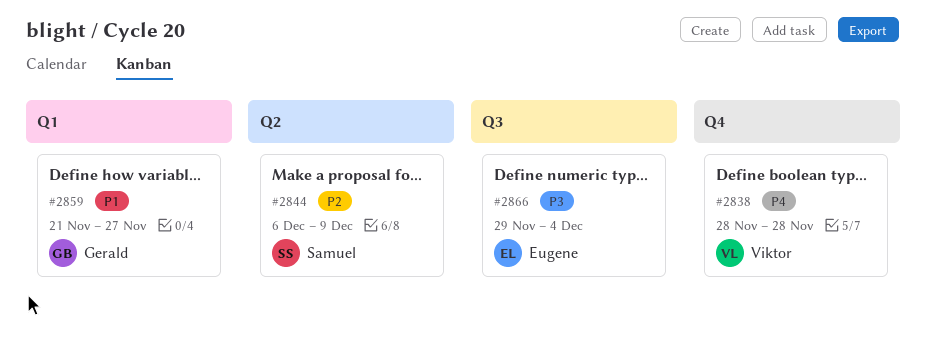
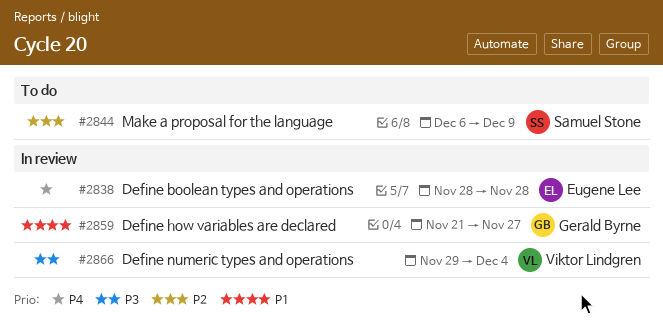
#2838, owner: Viktor Lindgren -> Eugene Lee
#2866, owner: Eugene Lee -> Viktor Lindgren

